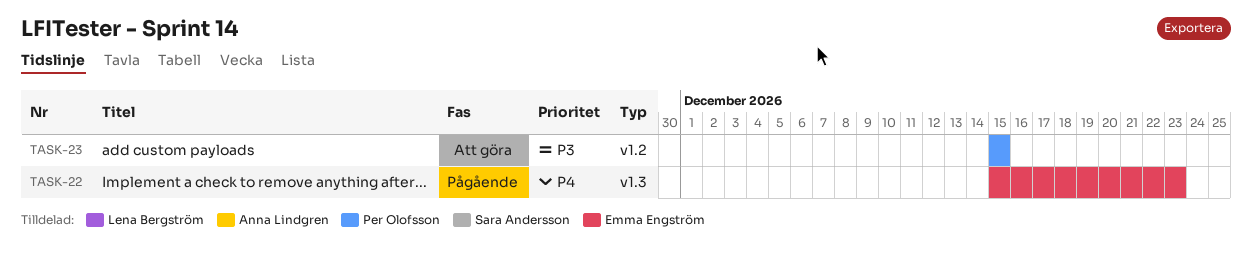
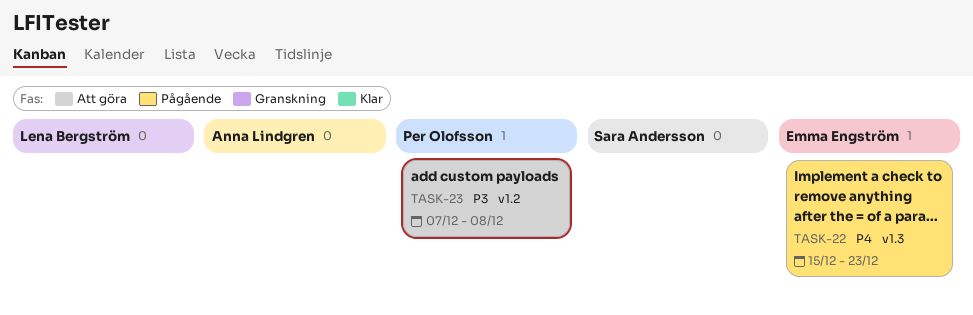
TASK-23, start: Dec 15 -> Dec 7
TASK-23, due: Dec 15 -> Dec 8

